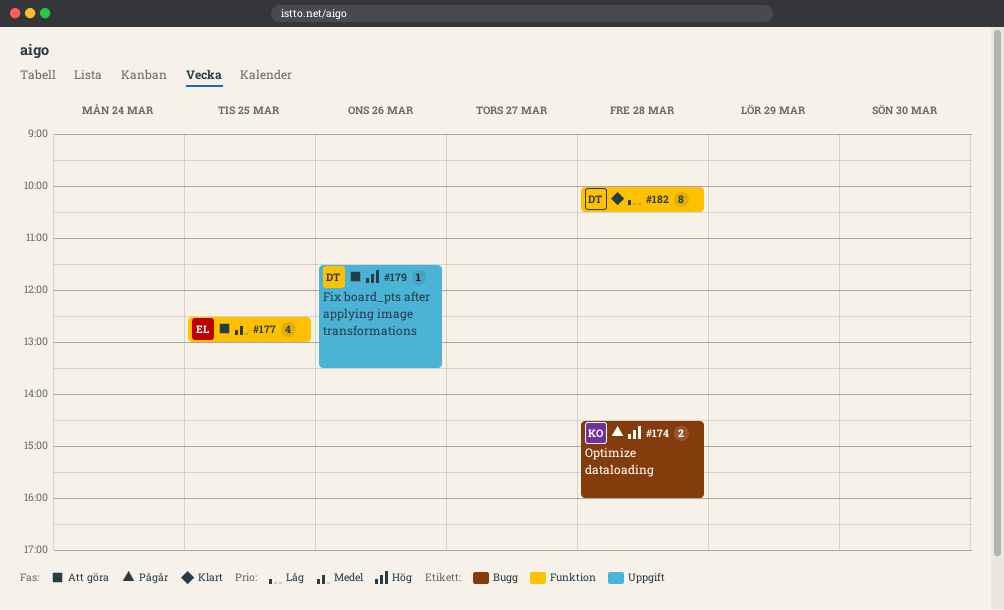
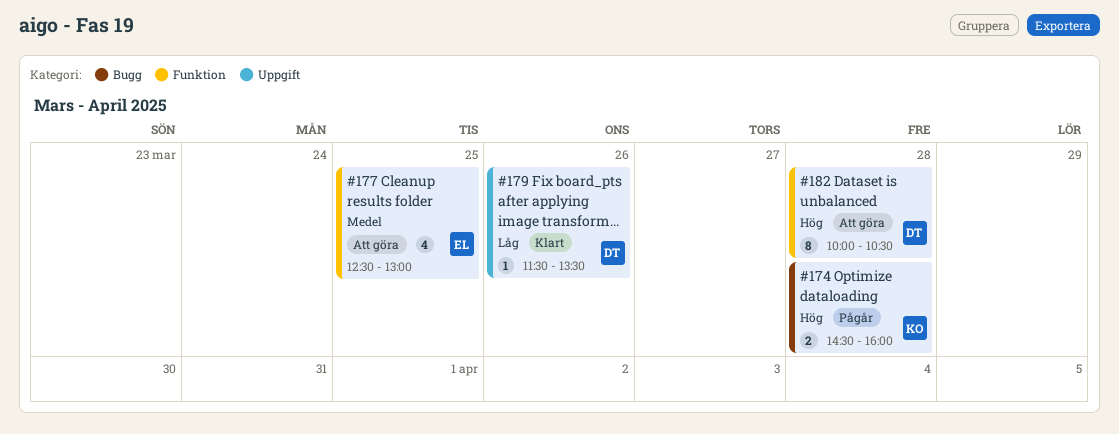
#179, status: Att göra -> Klart
#179, priority: Hög -> Låg
#182, status: Klart -> Att göra
#182, priority: Låg -> Hög

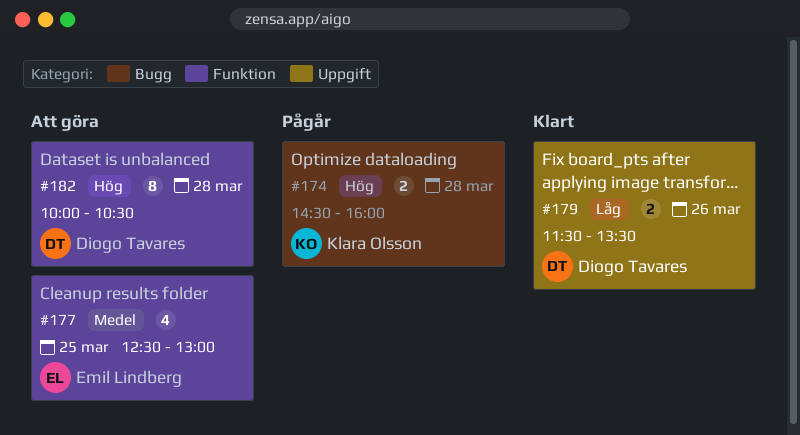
#179, estimate: 1 -> 2

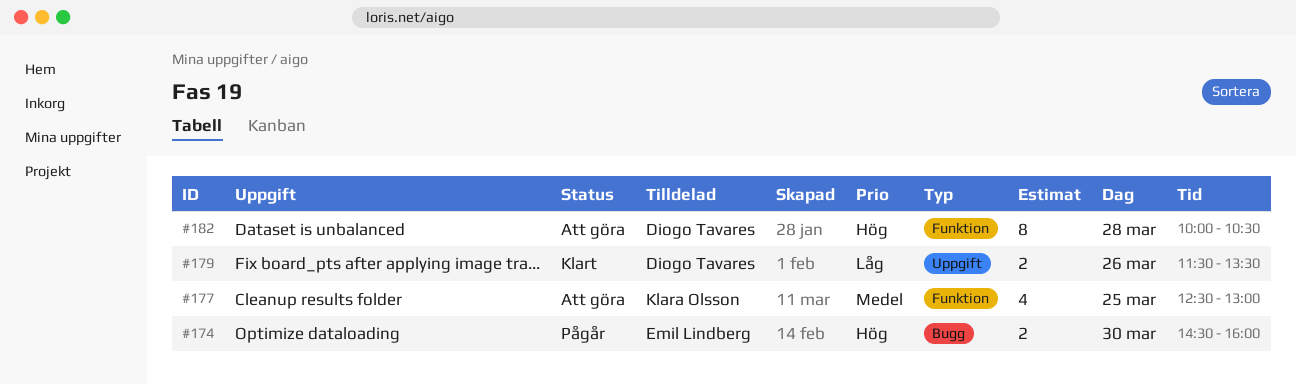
#174, owner: Klara Olsson -> Emil Lindberg
#174, day: Mar 28 -> Mar 30
#177, owner: Emil Lindberg -> Klara Olsson

